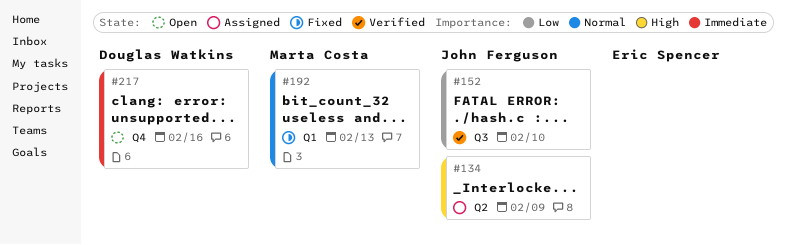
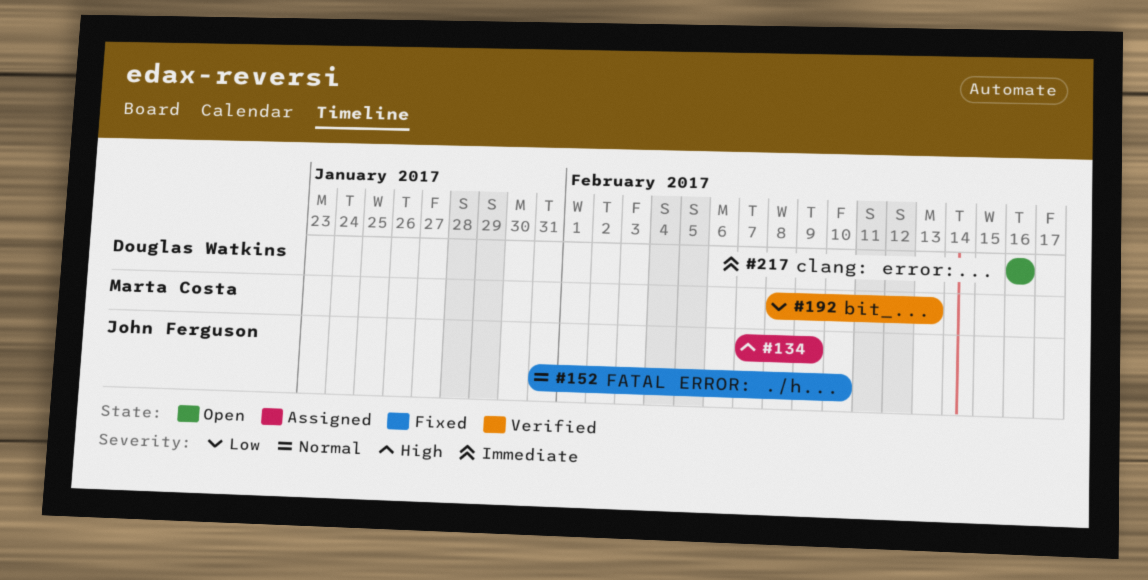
#152, status: Verified -> Fixed
#152, priority: Low -> Normal
#192, status: Fixed -> Verified
#192, priority: Normal -> Low

